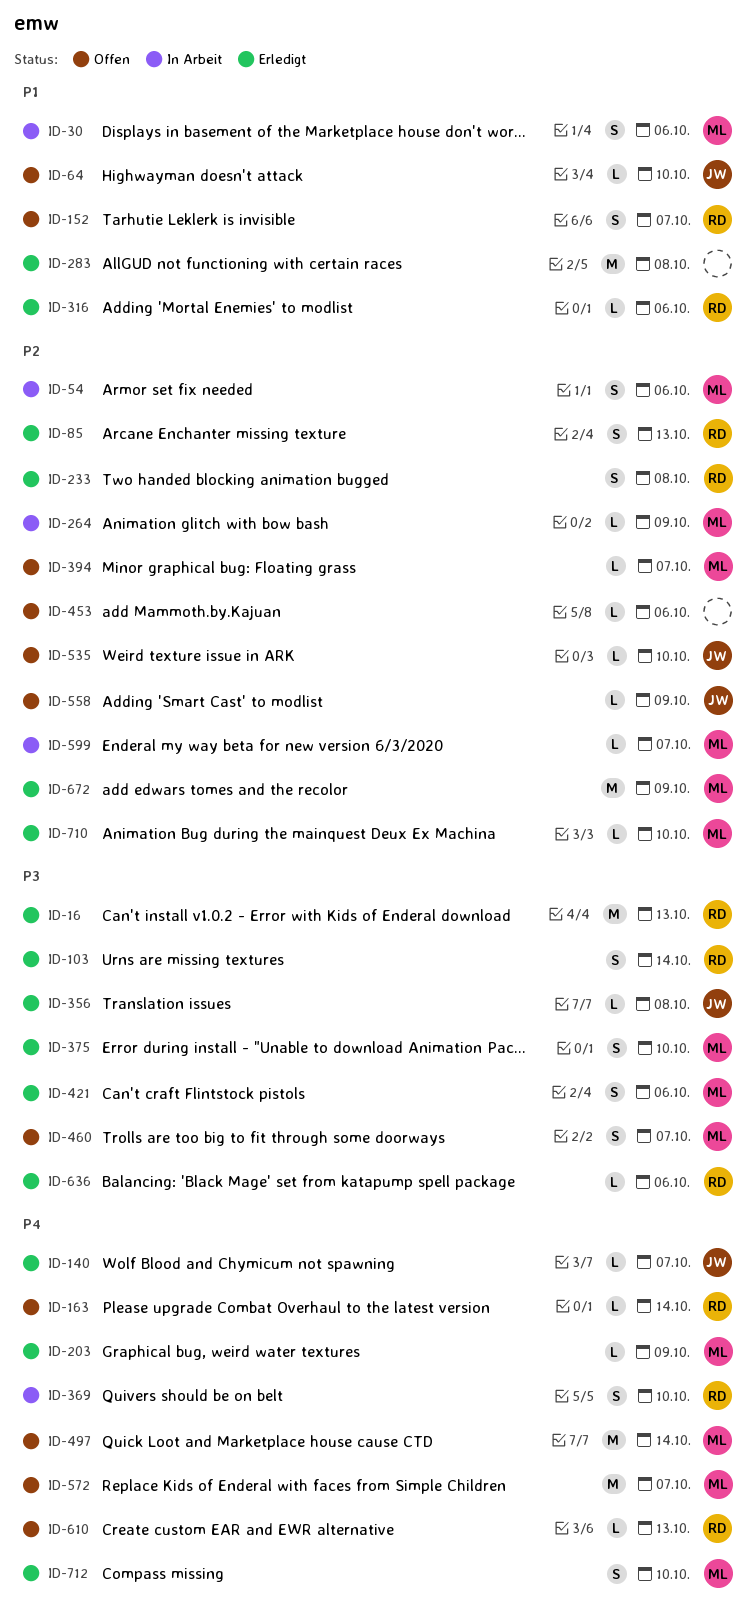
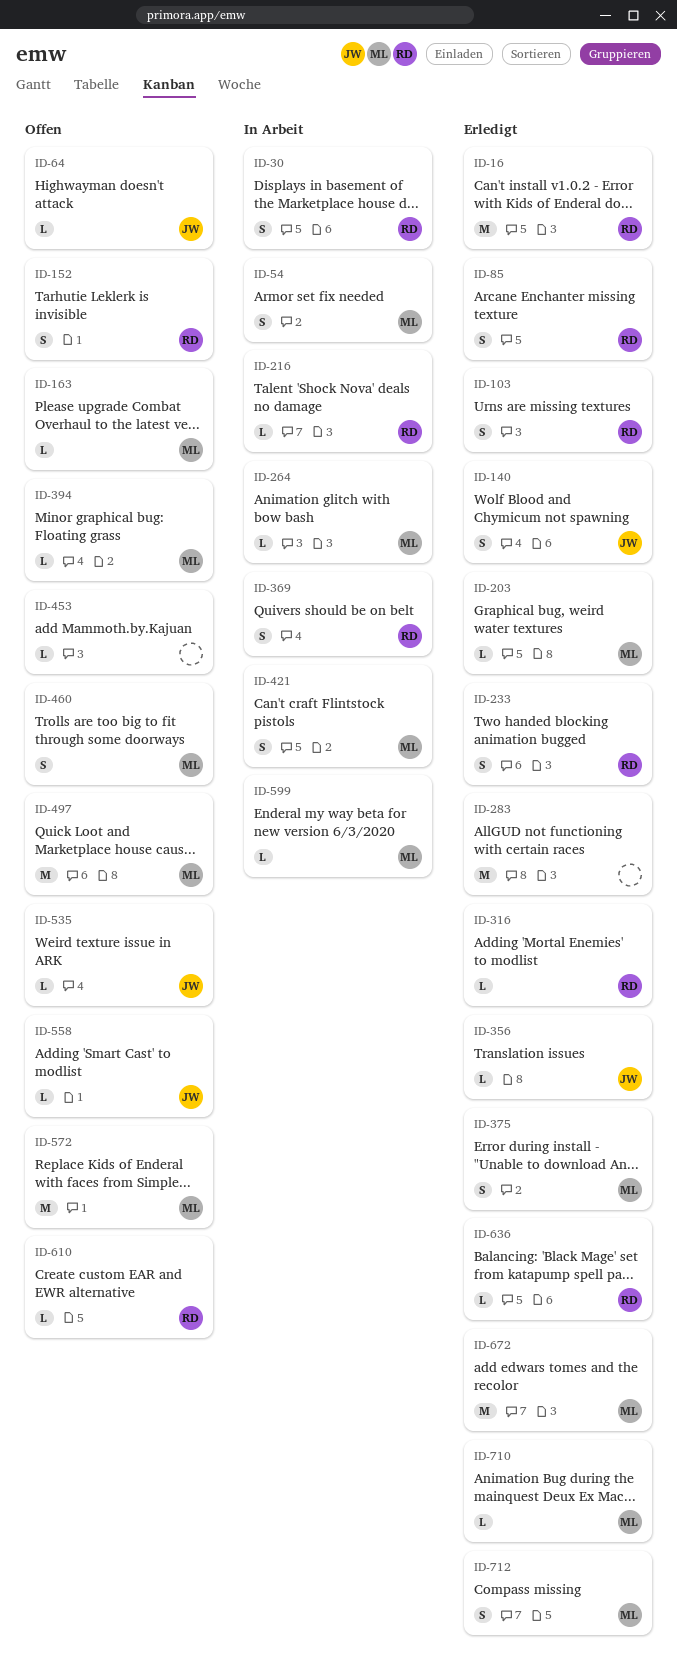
ID-30, owner: ML -> RD
ID-140, estimate: L -> S
ID-163, owner: RD -> ML
ID-216: none -> present
ID-421, status: Erledigt -> In Arbeit

